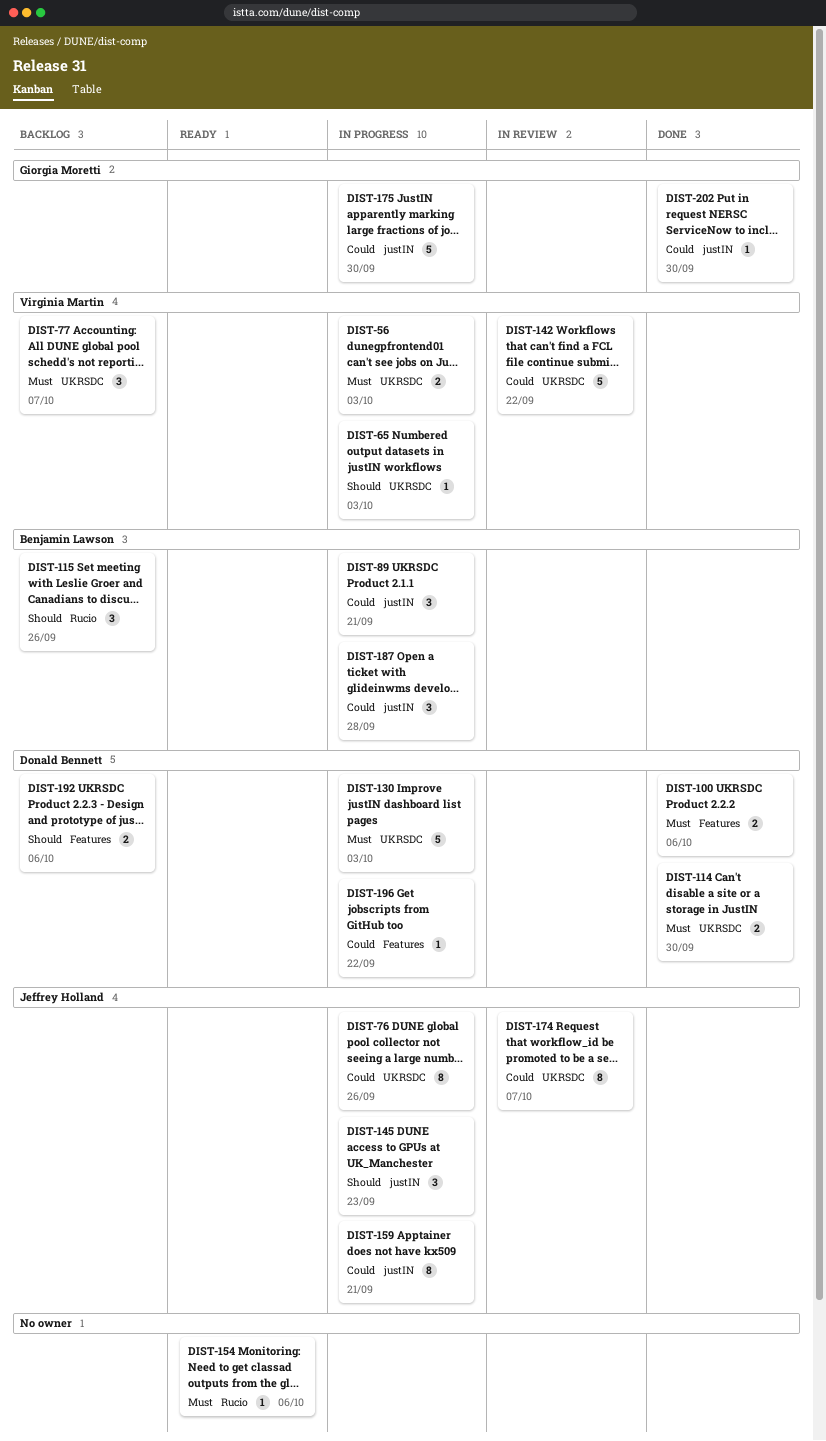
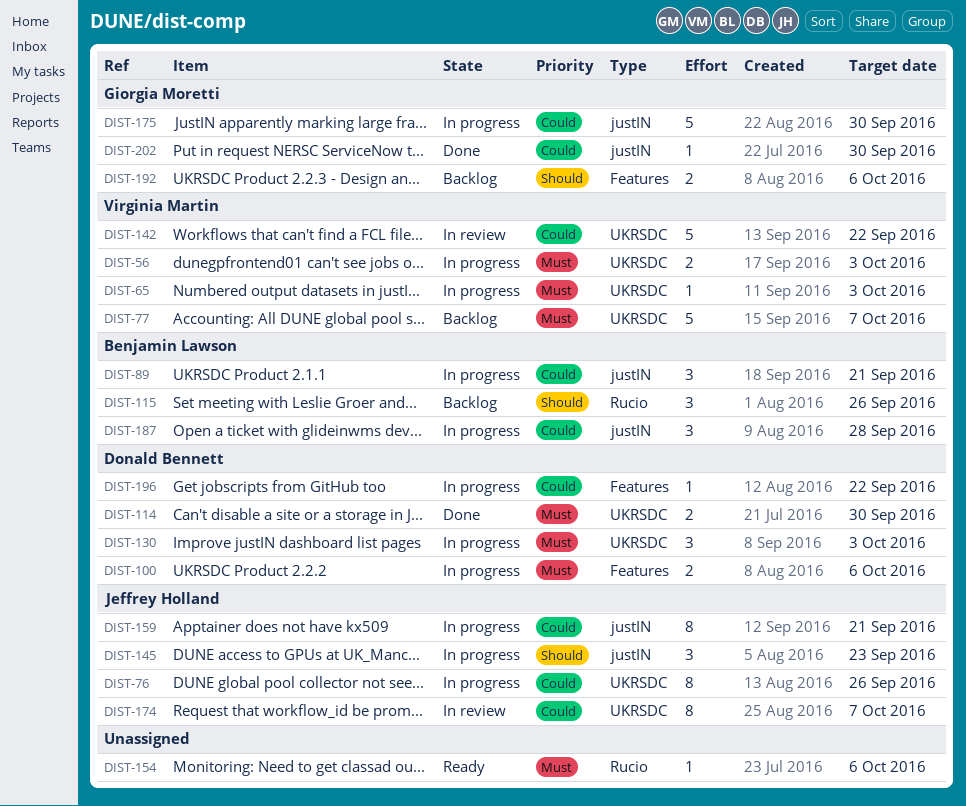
DIST-65, priority: Should -> Must
DIST-77, estimate: 3 -> 5
DIST-100, status: Done -> In progress
DIST-130, estimate: 5 -> 3
DIST-192, owner: Donald Bennett -> Giorgia Moretti

